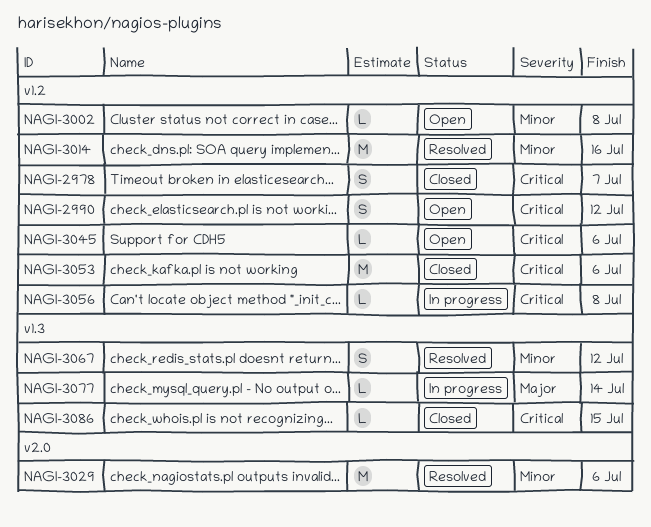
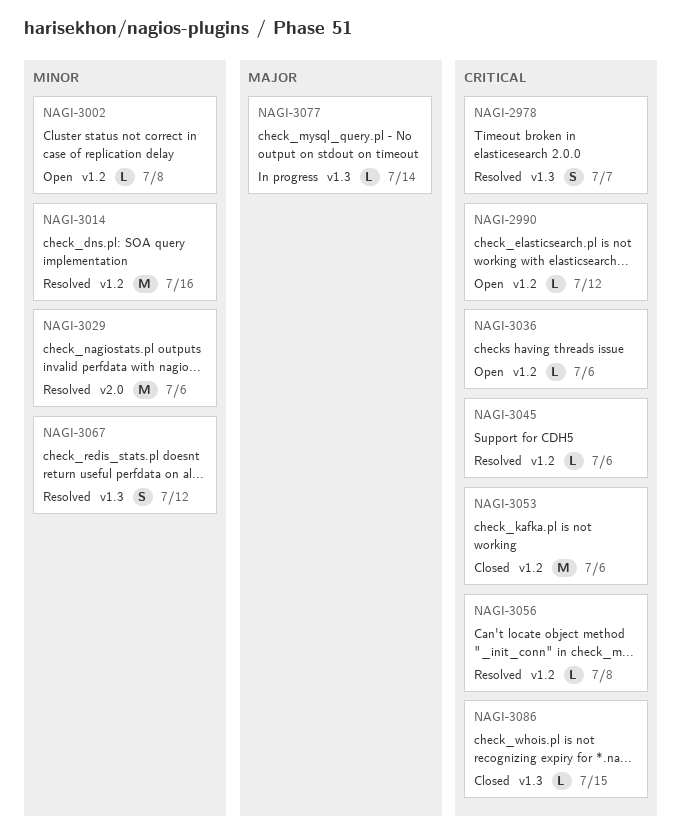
NAGI-2978, status: Closed -> Resolved
NAGI-2978, label: v1.2 -> v1.3
NAGI-2990, estimate: S -> L
NAGI-3036: none -> present
NAGI-3045, status: Open -> Resolved
NAGI-3056, status: In progress -> Resolved

